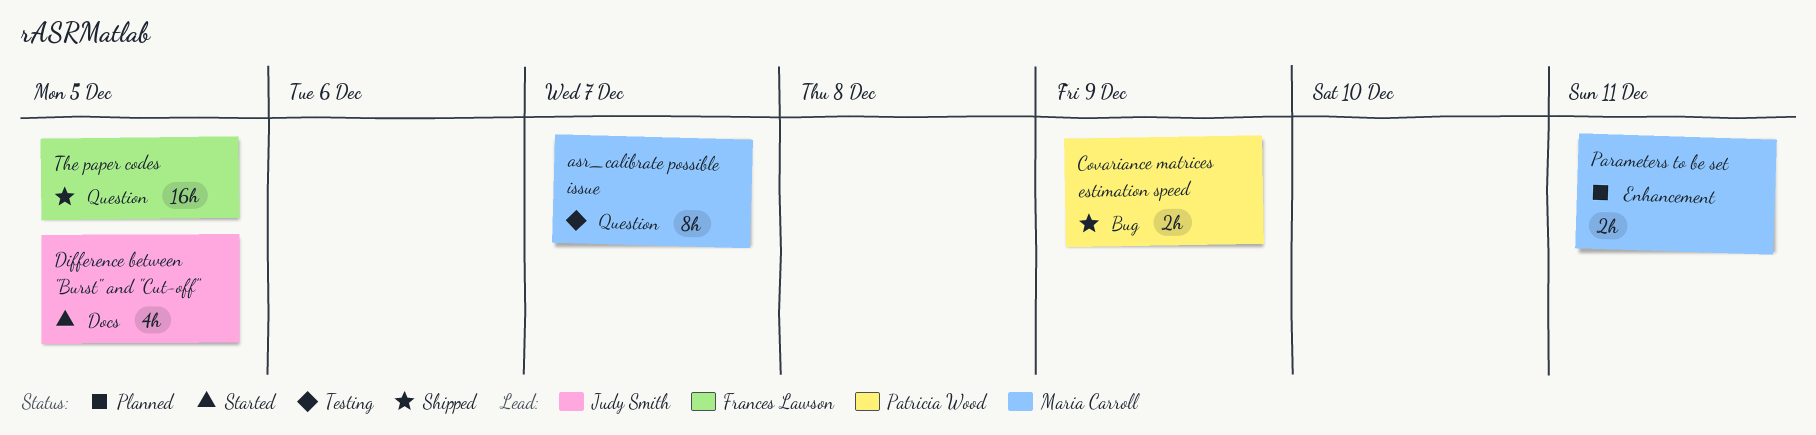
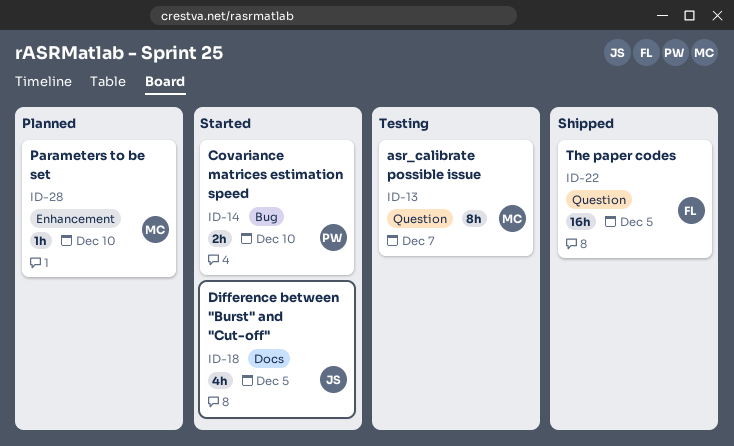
Covariance matrices estimation speed, status: Shipped -> Started
Covariance matrices estimation speed, due: Dec 9 -> Dec 10
Parameters to be set, estimate: 2h -> 1h
Parameters to be set, due: Dec 11 -> Dec 10

